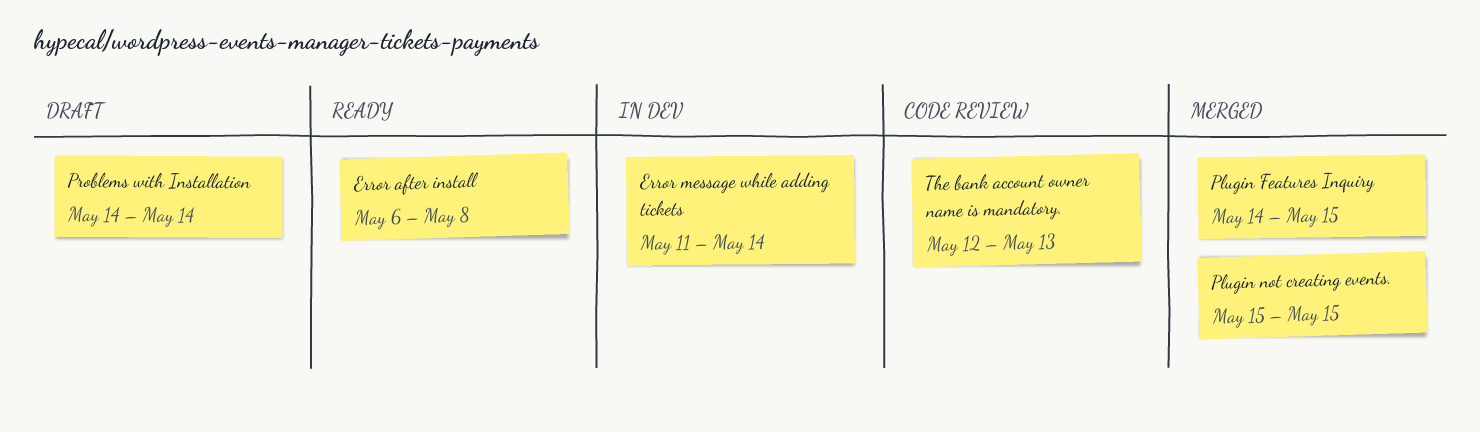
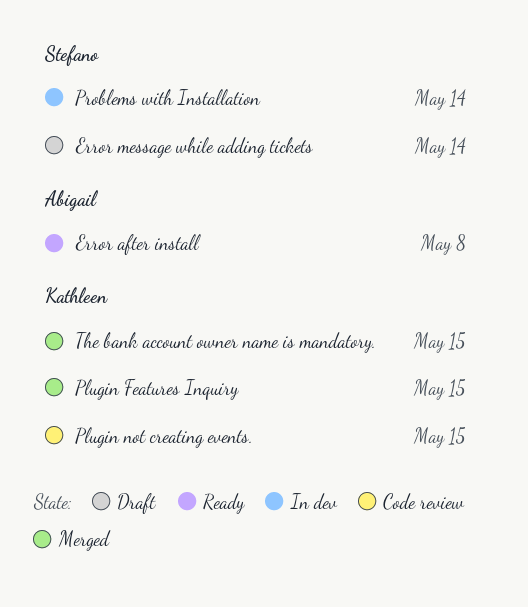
Error message while adding tickets, status: In dev -> Draft
Plugin not creating events., status: Merged -> Code review
Problems with Installation, status: Draft -> In dev
The bank account owner name is mandatory., status: Code review -> Merged
The bank account owner name is mandatory., due: May 13 -> May 15

